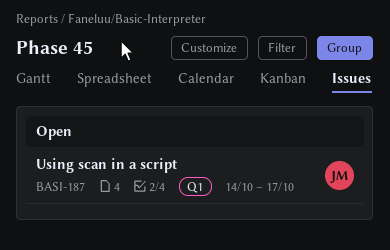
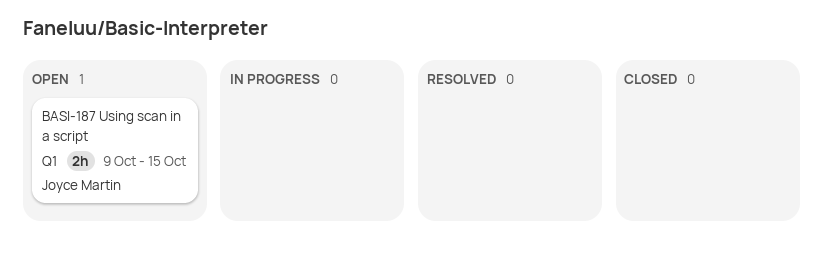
BASI-187, start: Oct 14 -> Oct 9
BASI-187, due: Oct 17 -> Oct 15

